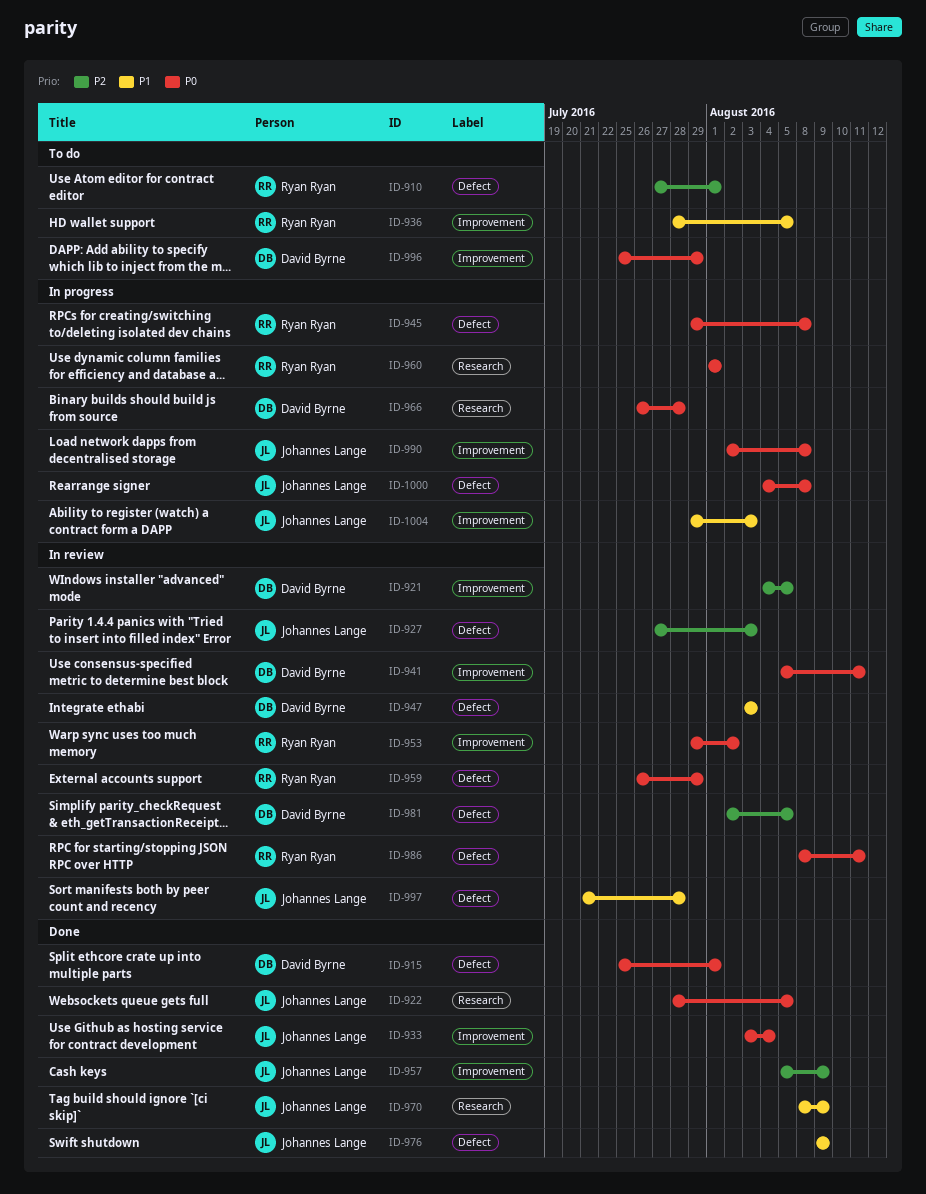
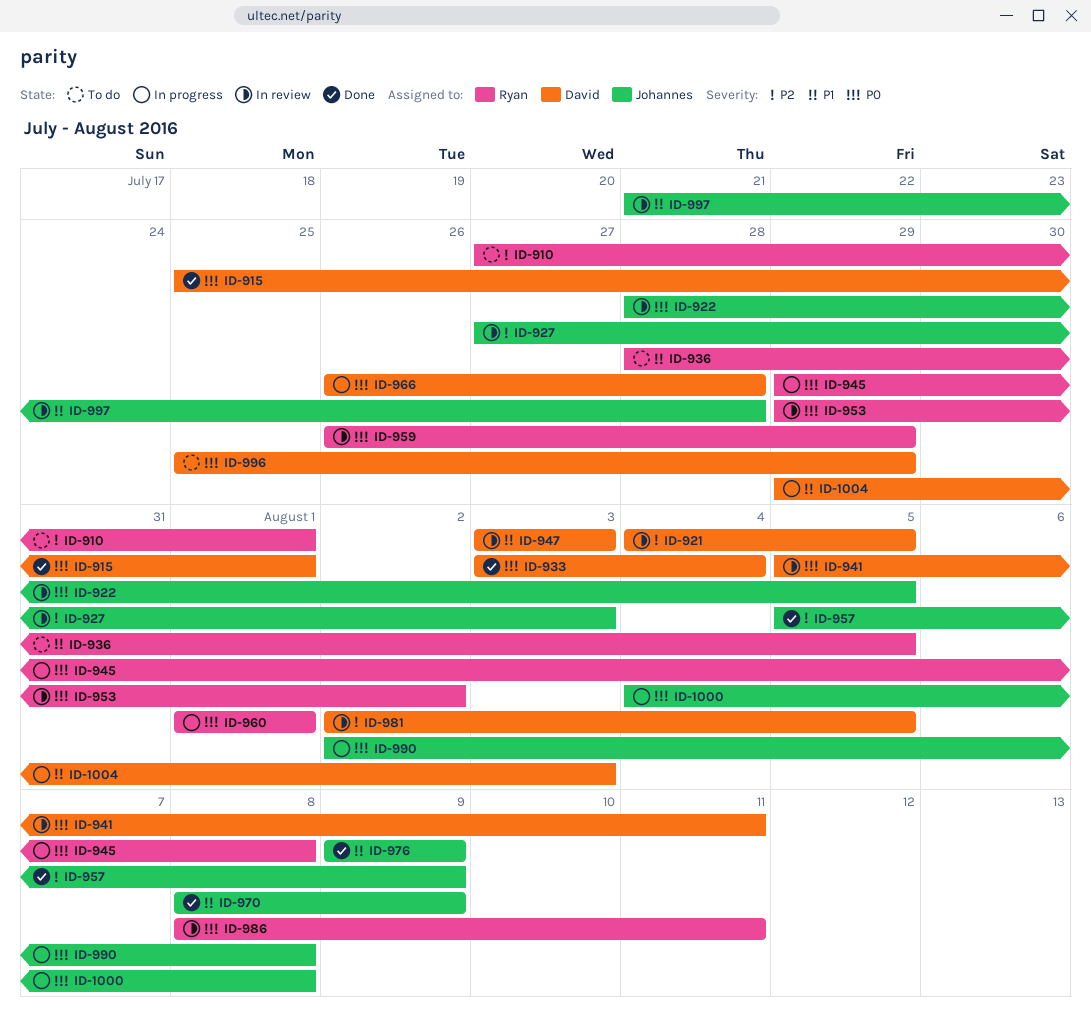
ID-922, status: Done -> In review
ID-933, owner: Johannes Lange -> David Byrne
ID-1004, owner: Johannes Lange -> David Byrne

